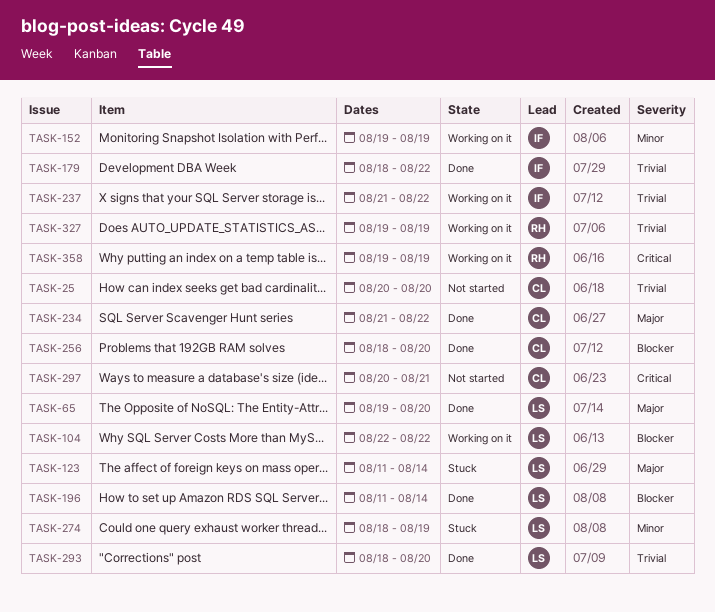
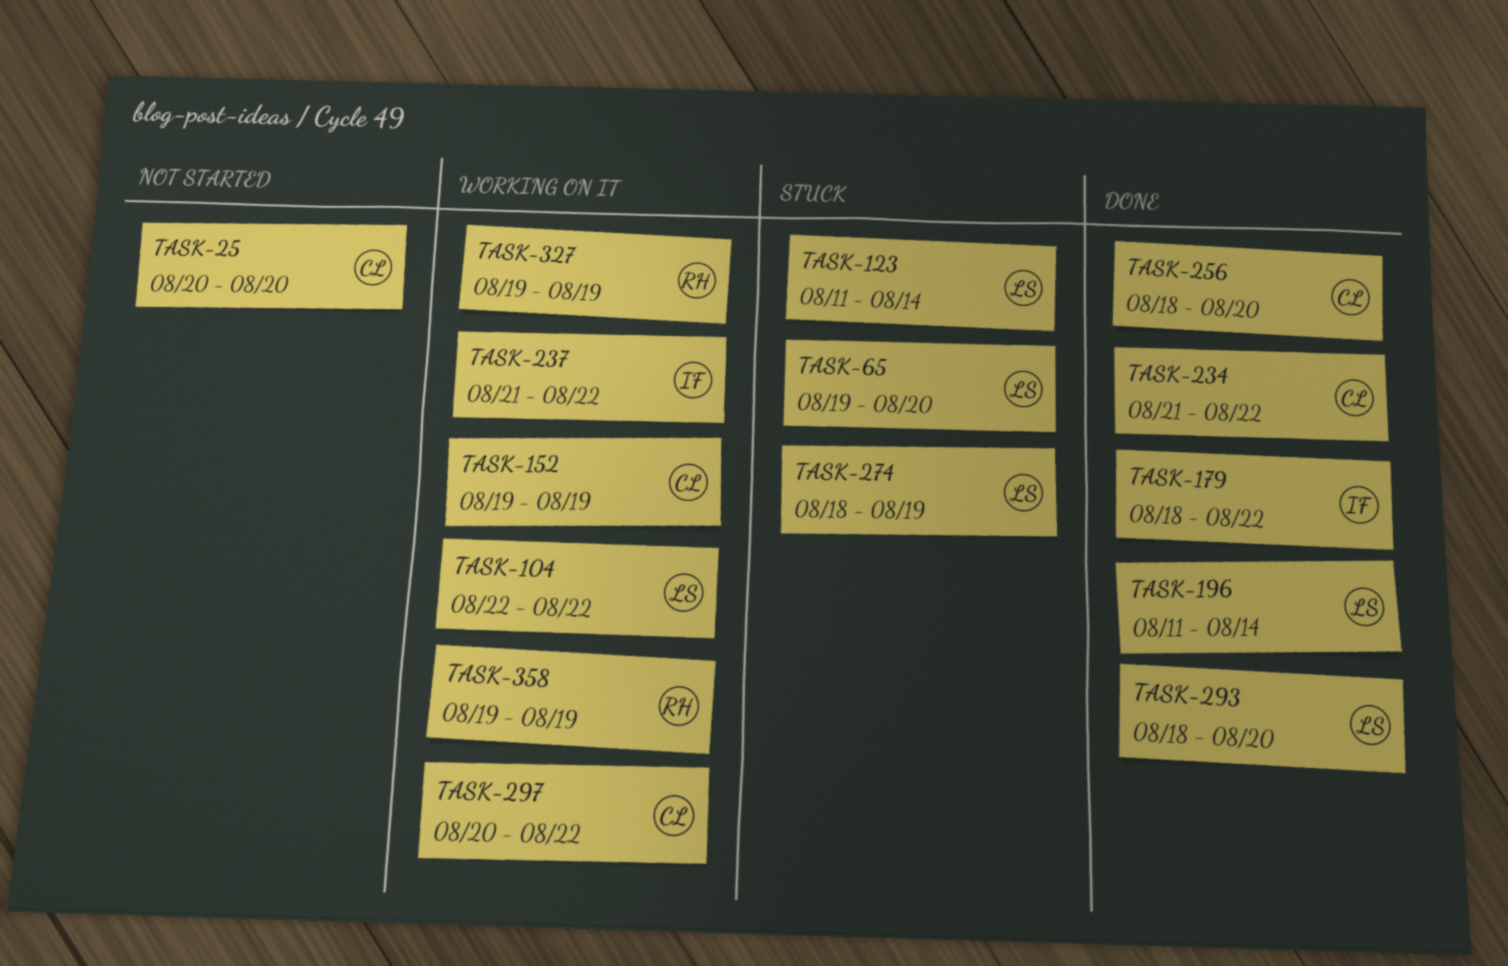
TASK-65, status: Done -> Stuck
TASK-152, owner: IF -> CL
TASK-297, status: Not started -> Working on it
TASK-297, due: Aug 21 -> Aug 22

